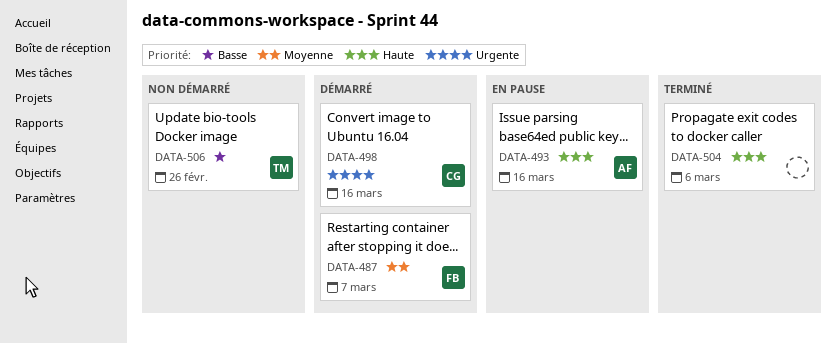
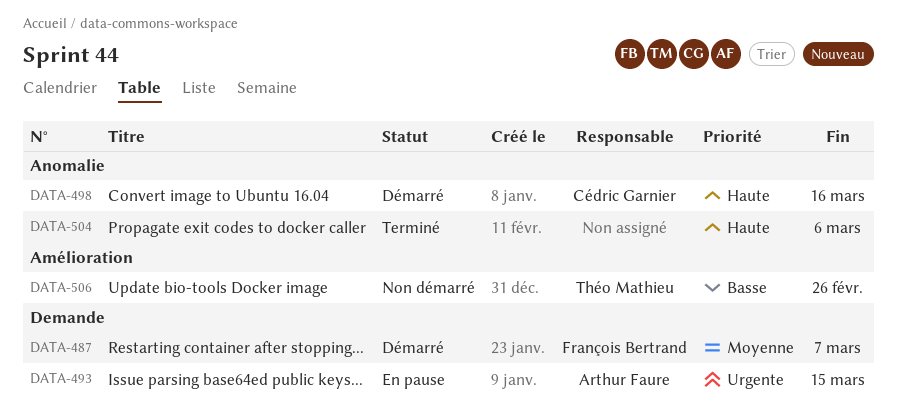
DATA-493, priority: Haute -> Urgente
DATA-493, due: Mar 16 -> Mar 15
DATA-498, priority: Urgente -> Haute

